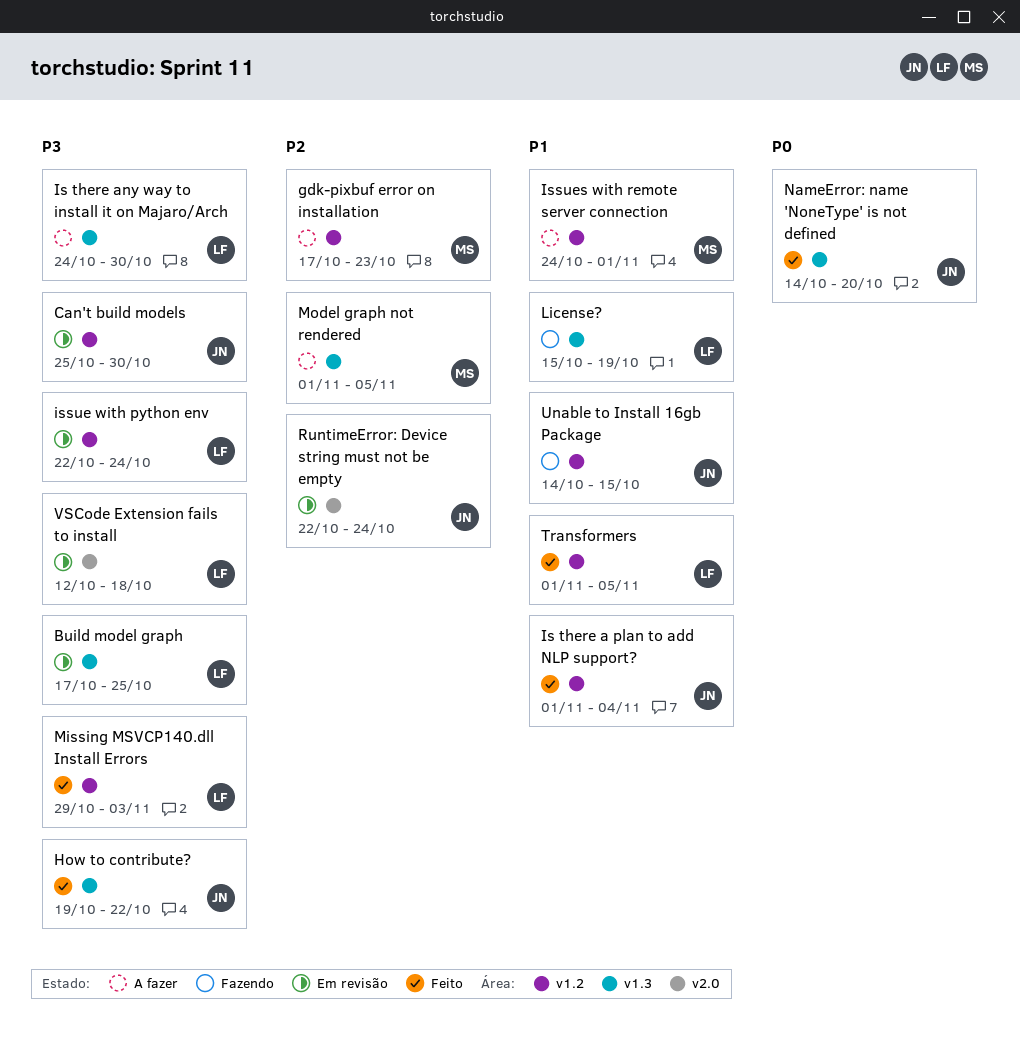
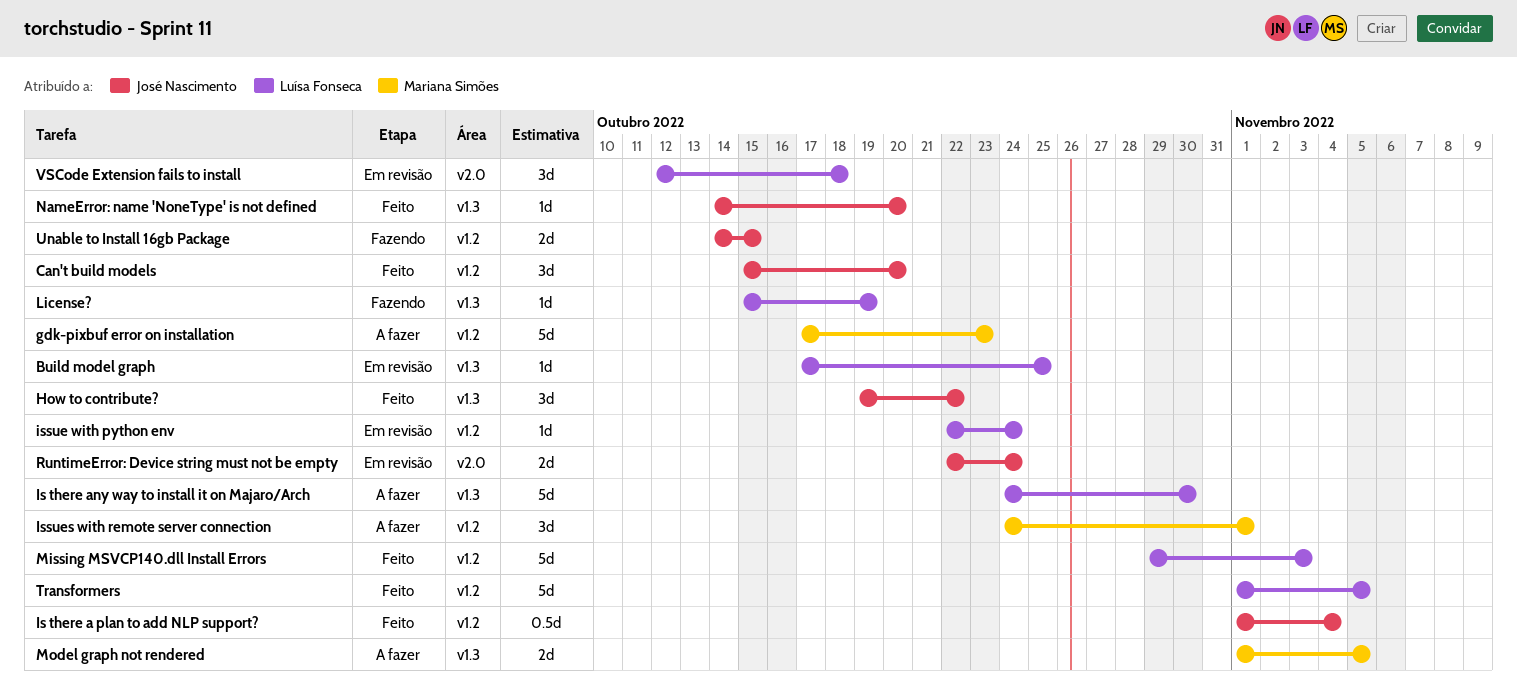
Can't build models, status: Em revisão -> Feito
Can't build models, start: Oct 25 -> Oct 15
Can't build models, due: Oct 30 -> Oct 20

